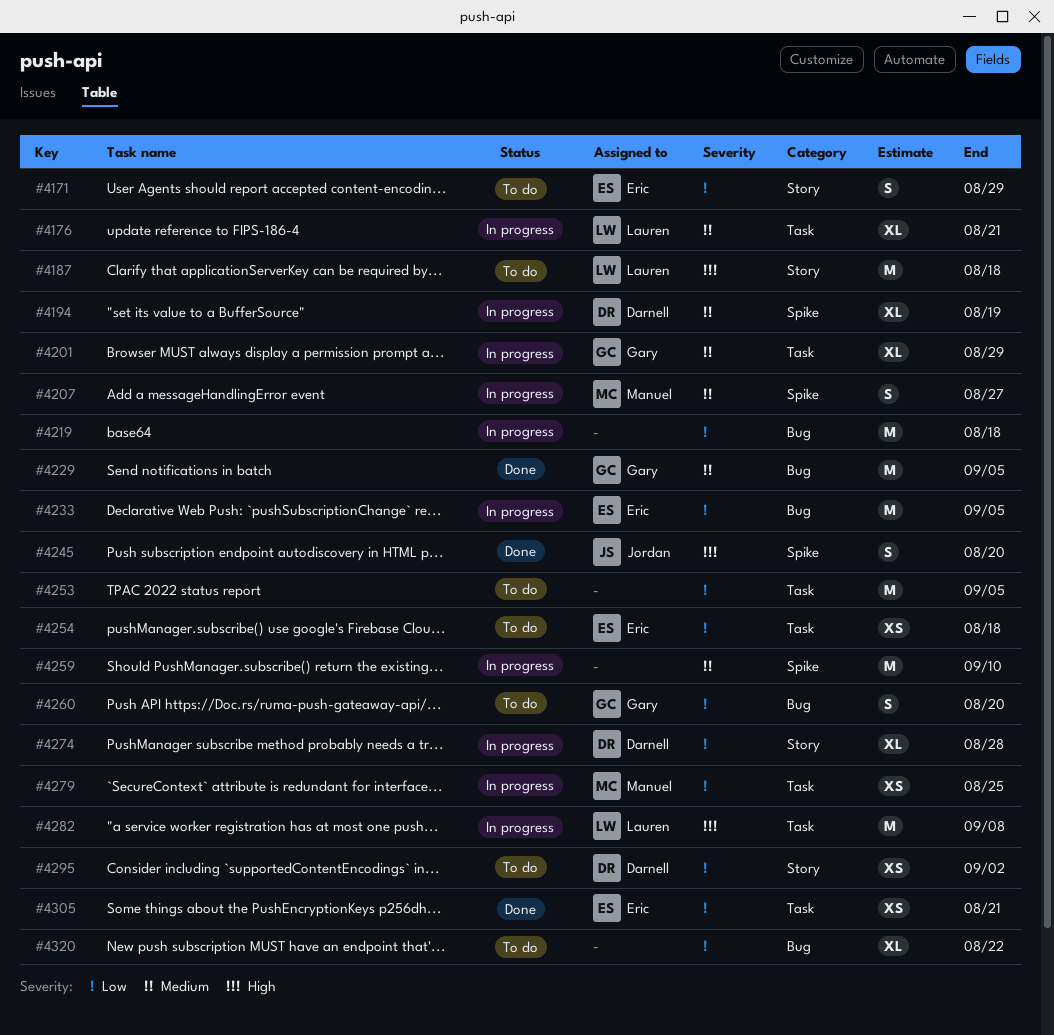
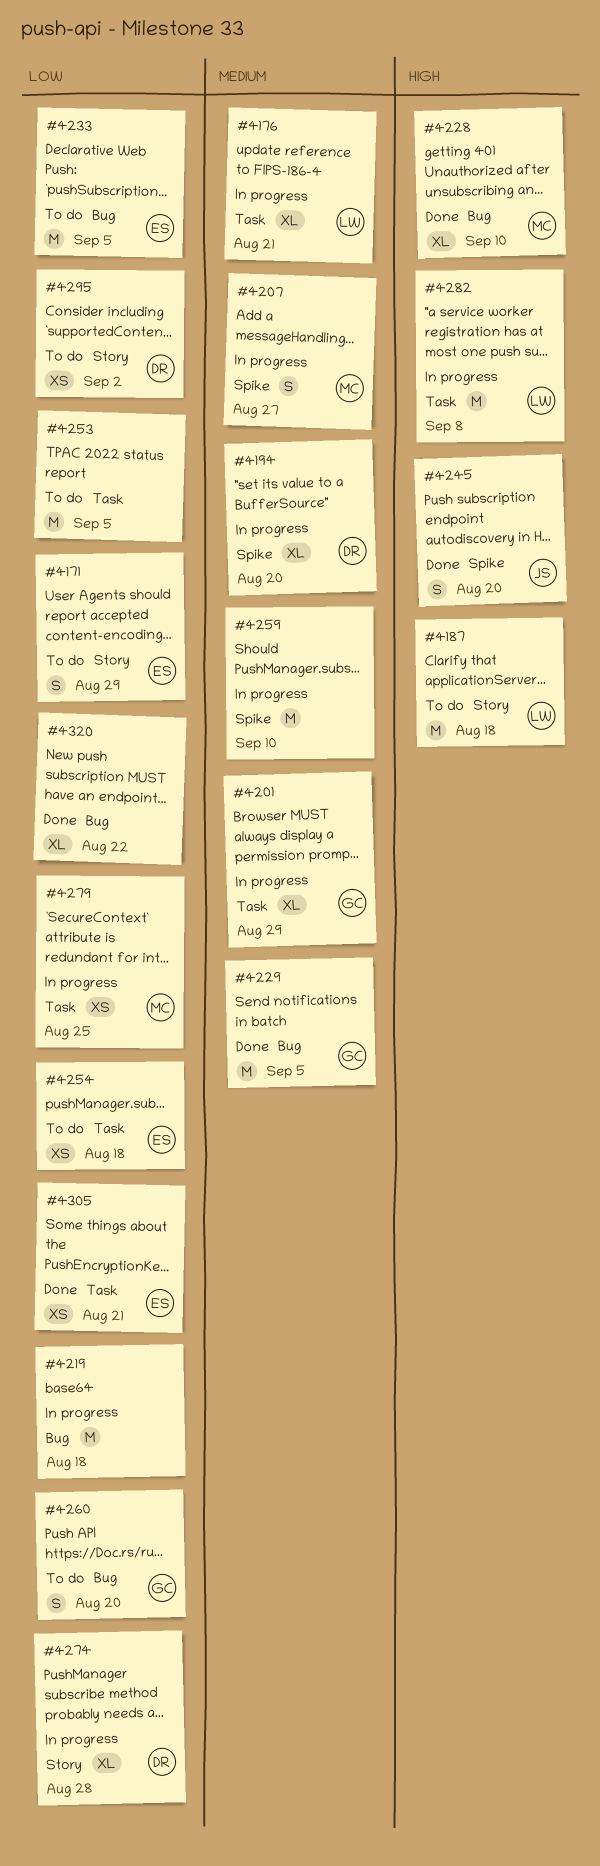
#4194, due: Aug 19 -> Aug 20
#4228: none -> present
#4233, status: In progress -> To do
#4320, status: To do -> Done

